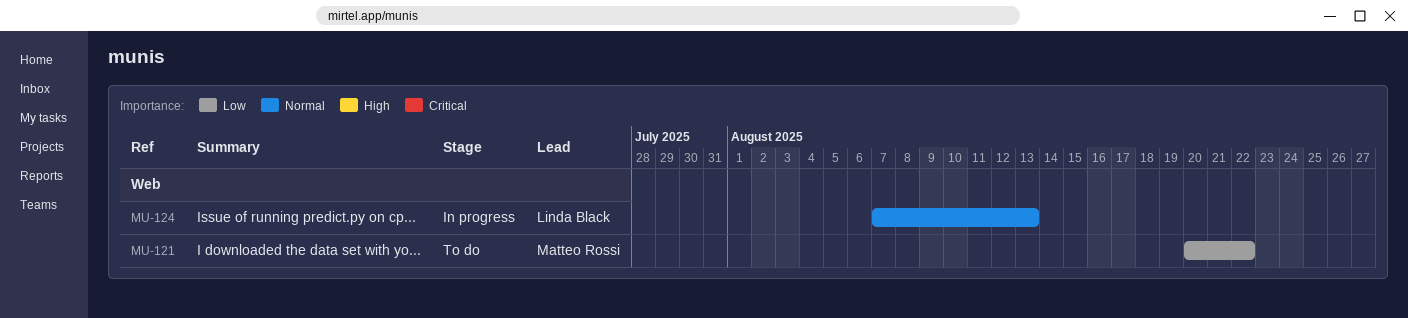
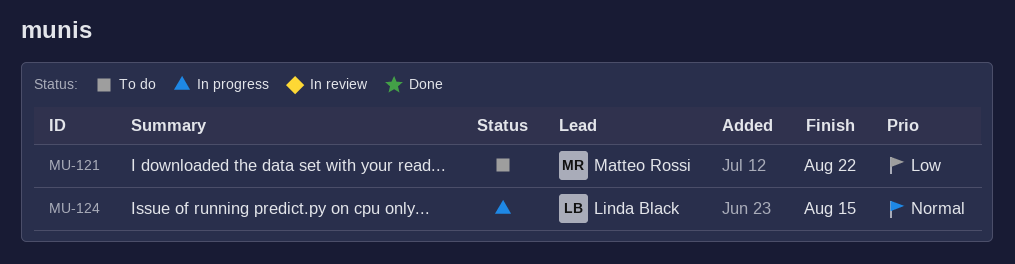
MU-124, due: Aug 13 -> Aug 15

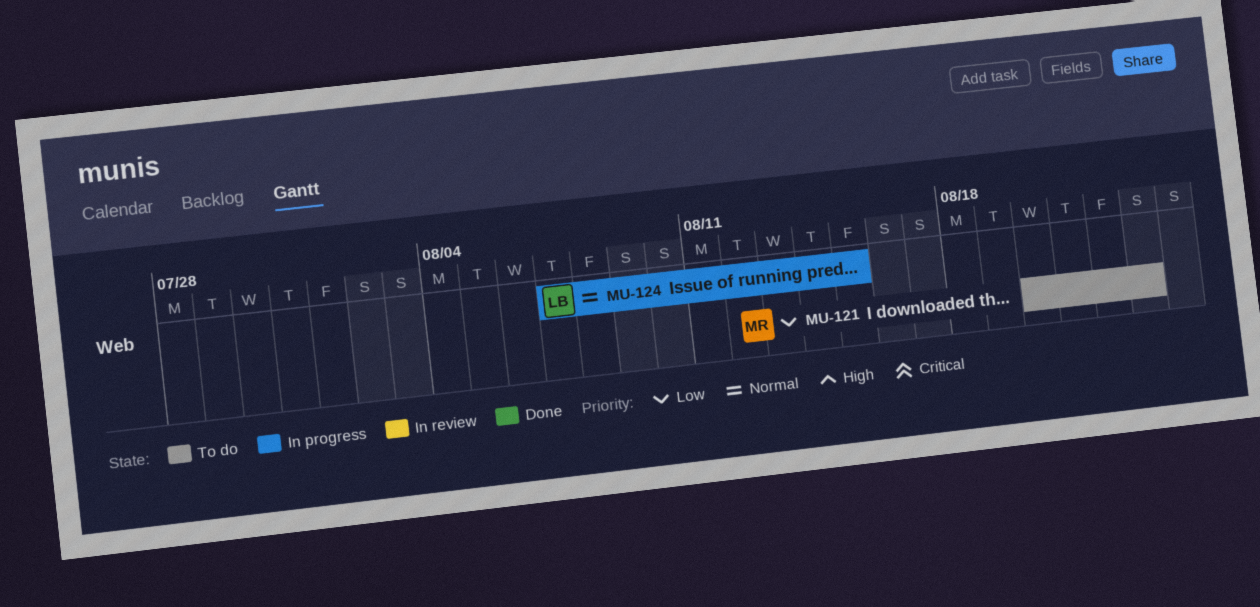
MU-121, due: Aug 22 -> Aug 23

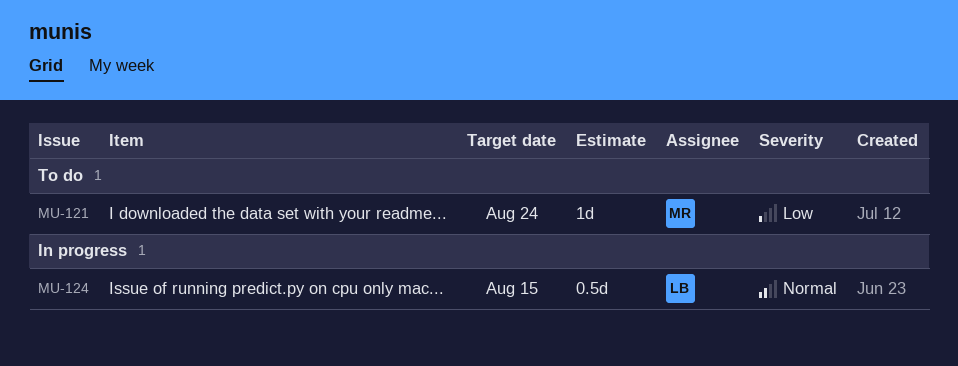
MU-121, due: Aug 23 -> Aug 24

